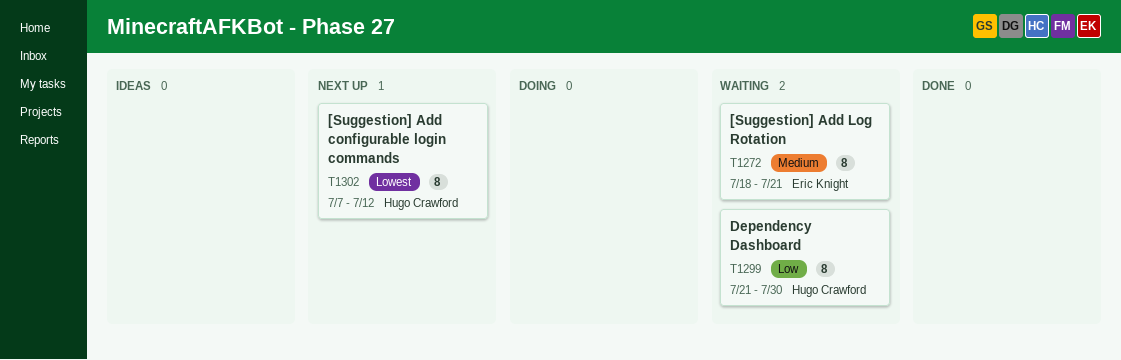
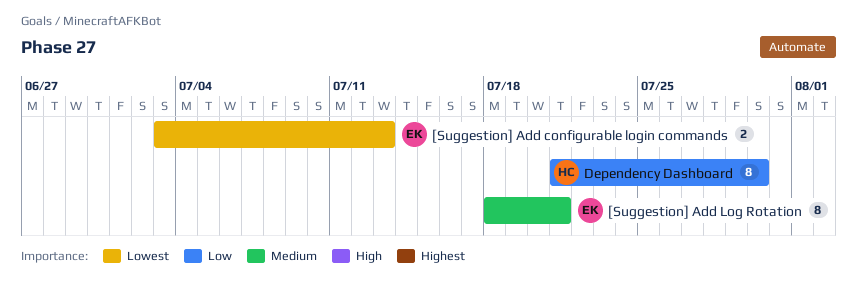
[Suggestion] Add configurable login commands, owner: Hugo Crawford -> Eric Knight
[Suggestion] Add configurable login commands, estimate: 8 -> 2
[Suggestion] Add configurable login commands, start: Jul 7 -> Jul 3
[Suggestion] Add configurable login commands, due: Jul 12 -> Jul 13

